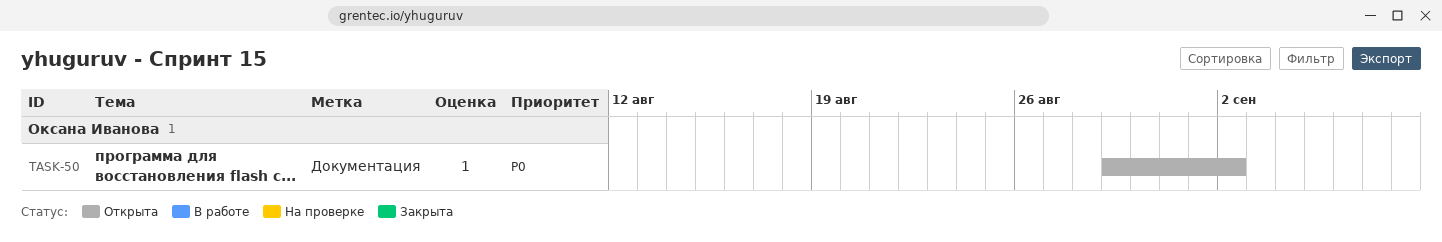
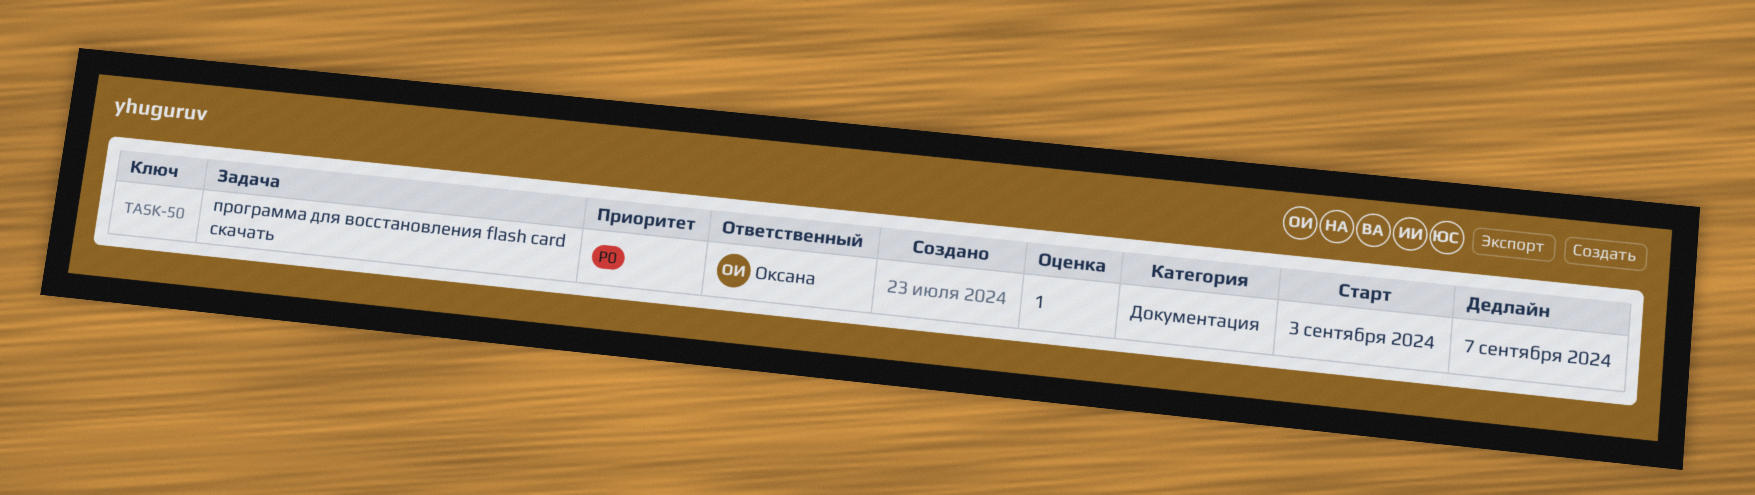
TASK-50, start: Aug 29 -> Sep 3
TASK-50, due: Sep 2 -> Sep 7

